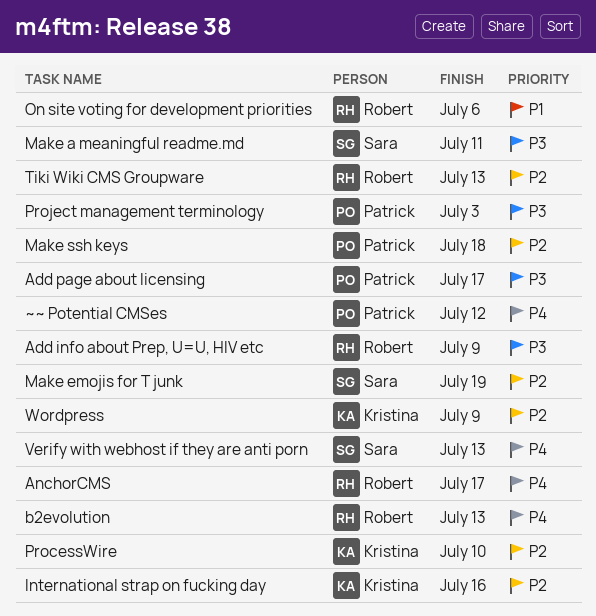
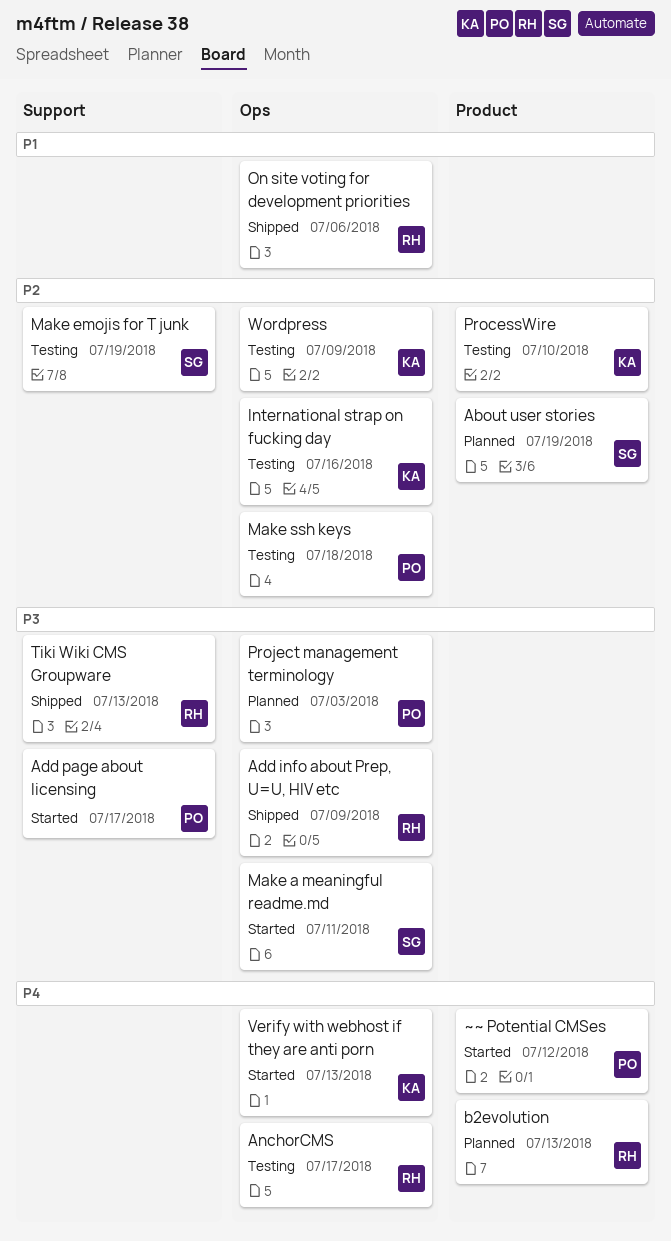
About user stories: none -> present
Tiki Wiki CMS Groupware, priority: P2 -> P3
Verify with webhost if they are anti porn, owner: Sara -> Kristina

